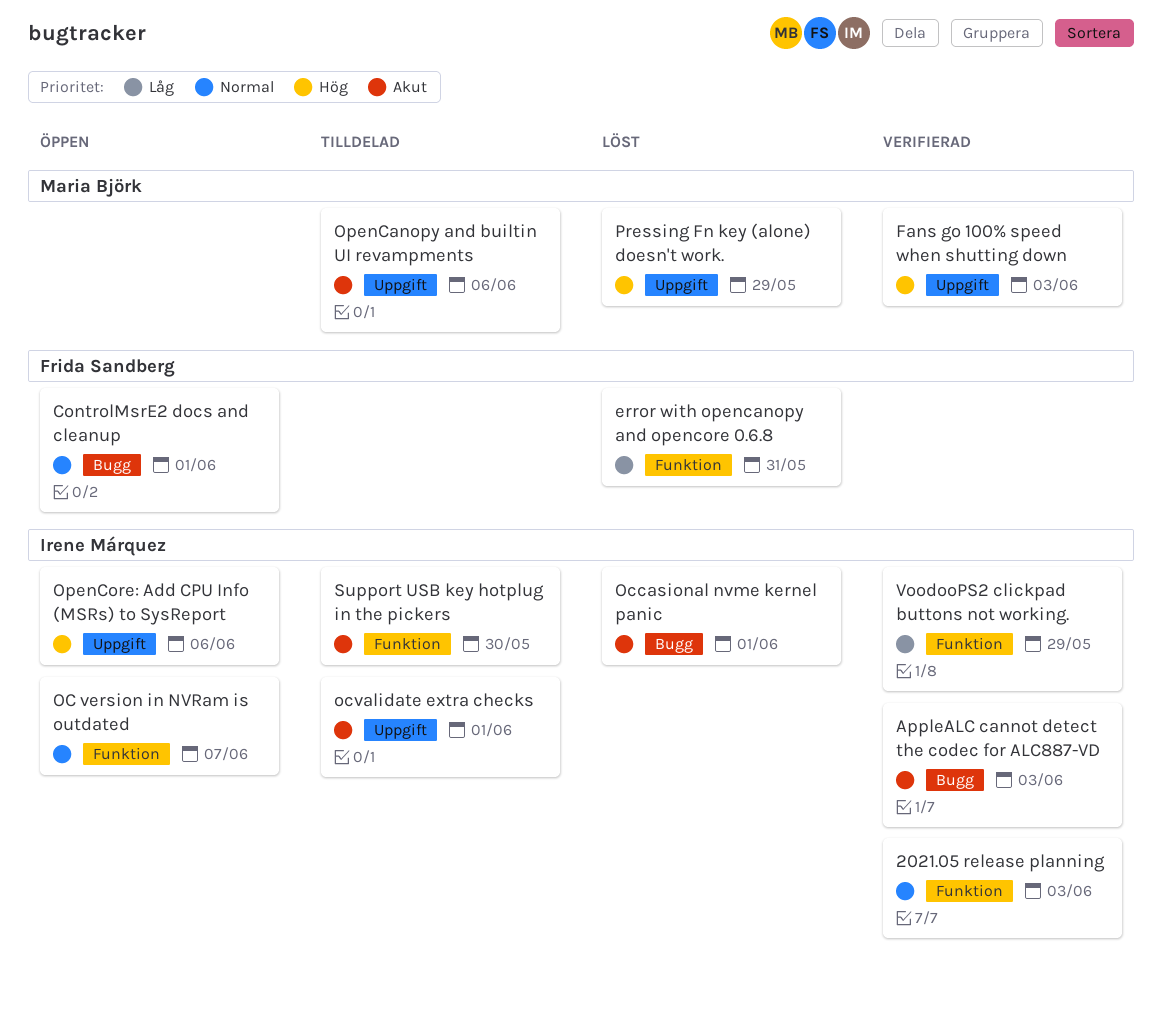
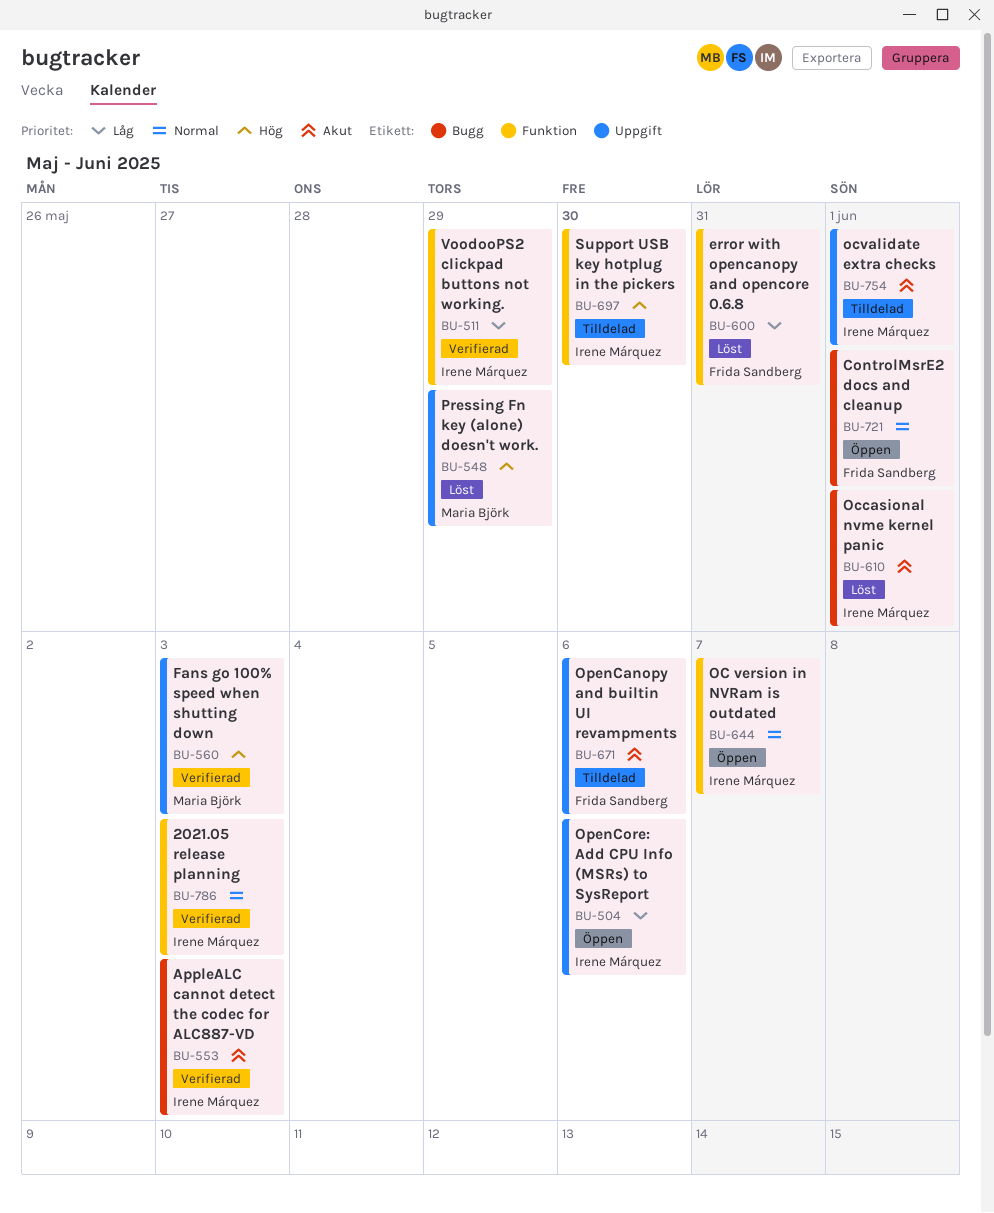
OpenCanopy and builtin UI revampments, owner: Maria Björk -> Frida Sandberg
OpenCore: Add CPU Info (MSRs) to SysReport, priority: Hög -> Låg
Support USB key hotplug in the pickers, priority: Akut -> Hög

